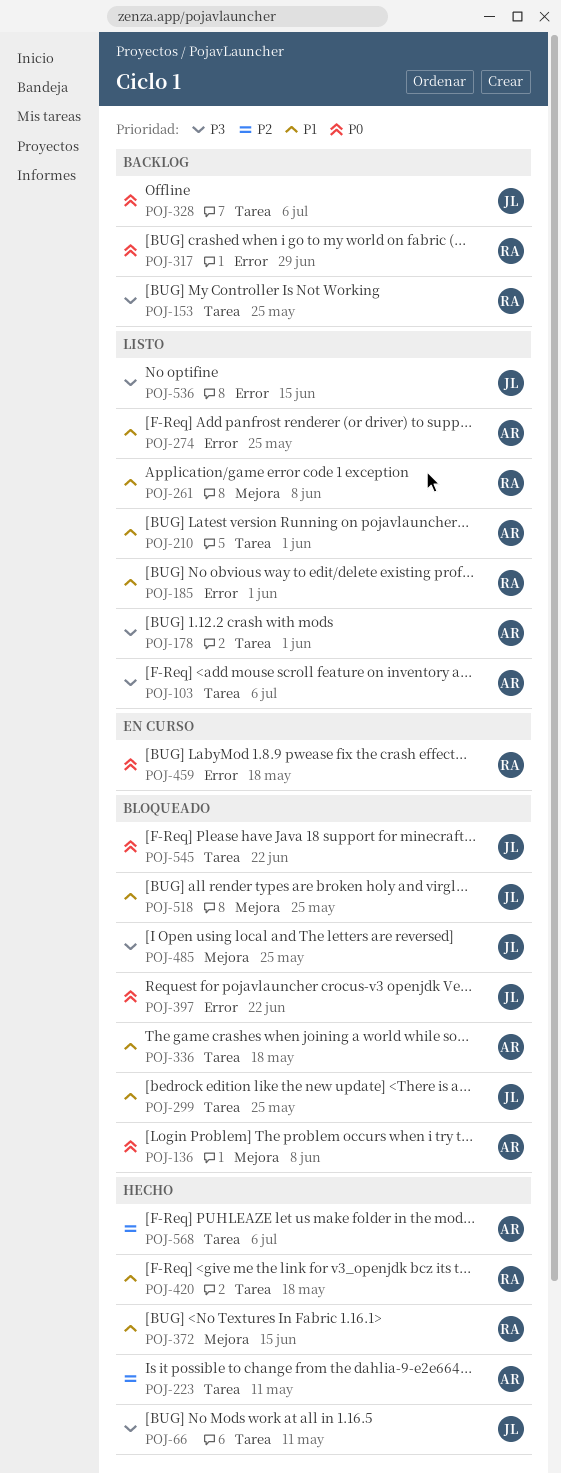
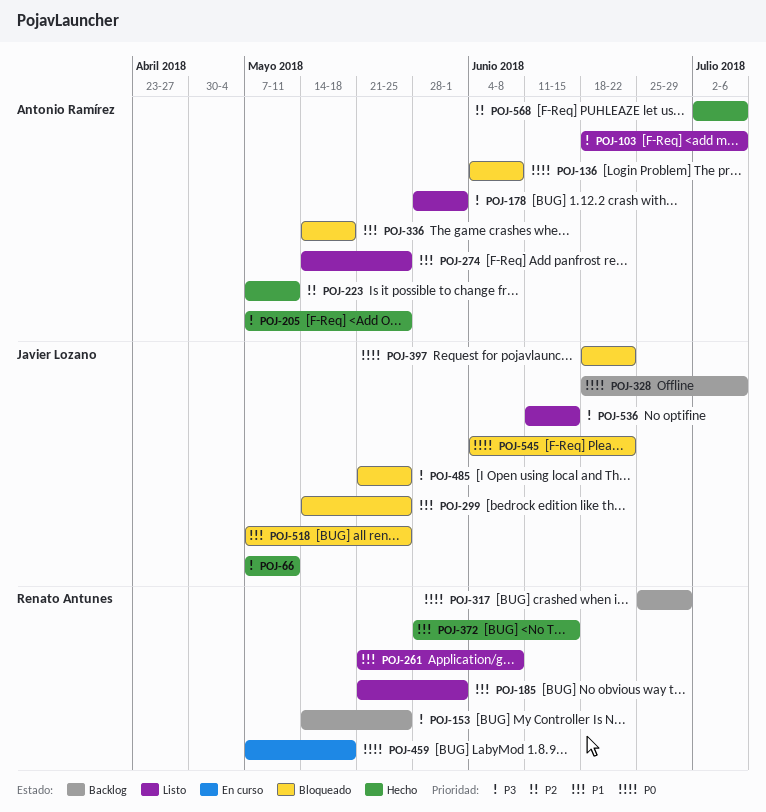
POJ-205: none -> present
POJ-210: present -> none
POJ-420: present -> none

